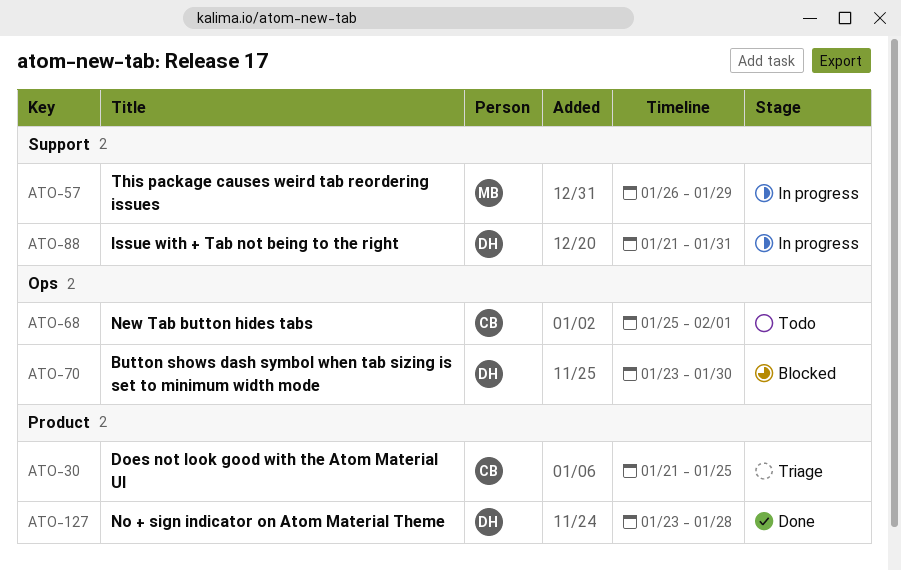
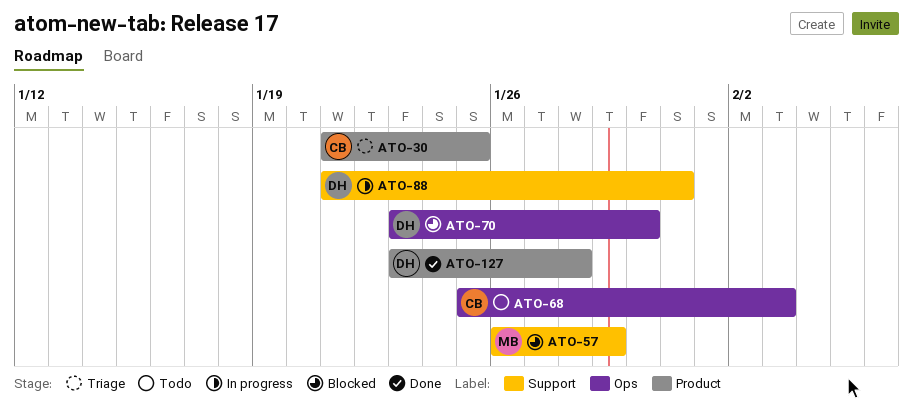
ATO-57, status: In progress -> Blocked
ATO-68, due: Feb 1 -> Feb 3

